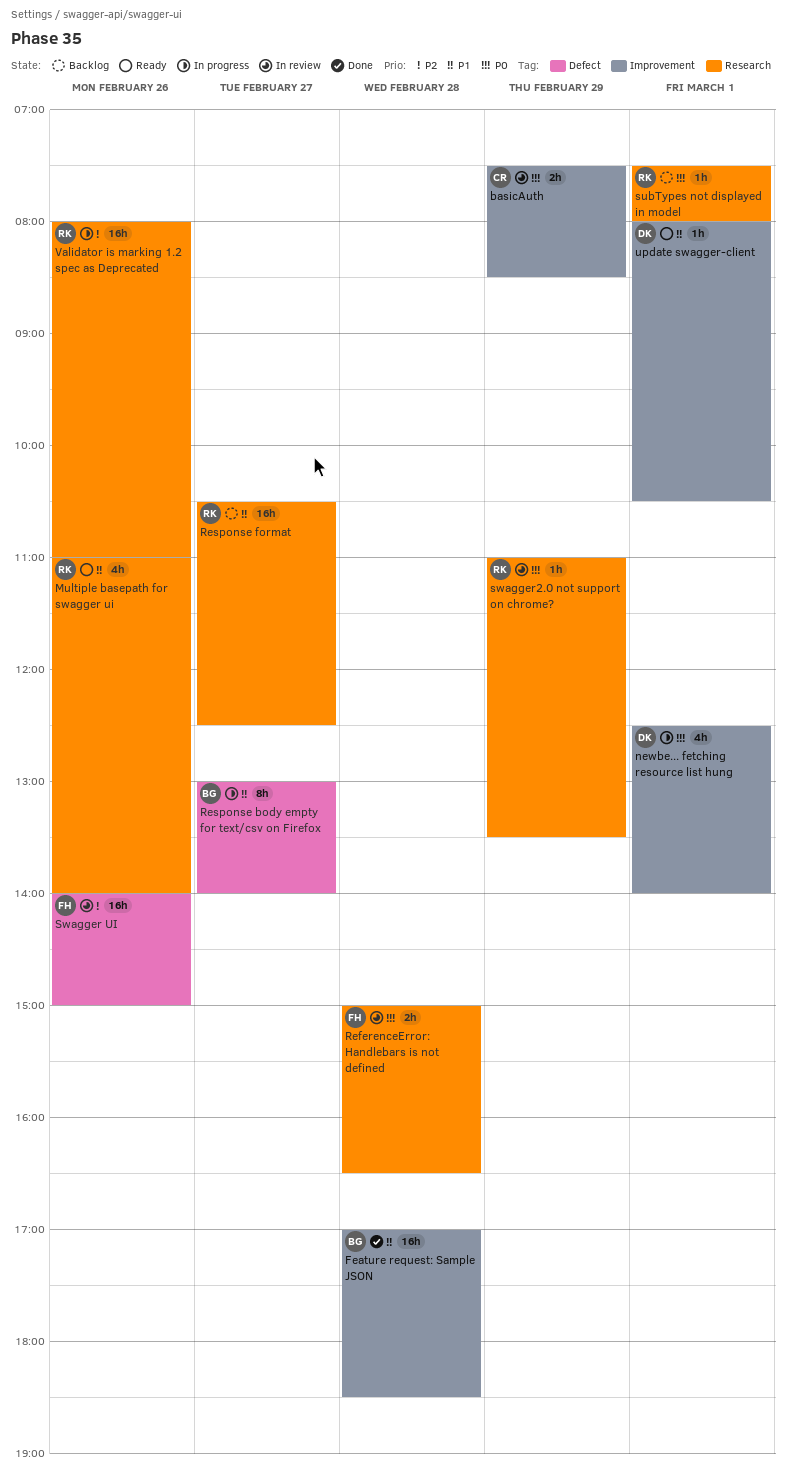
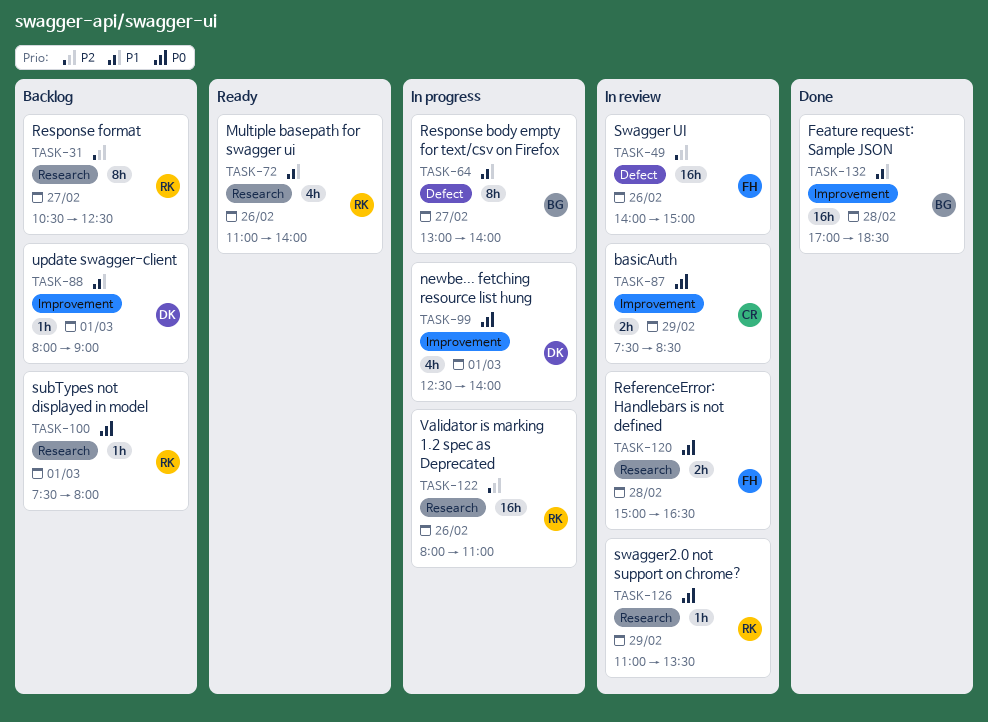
Response format, priority: P1 -> P2
Response format, estimate: 16h -> 8h
update swagger-client, status: Ready -> Backlog
update swagger-client, ends: 10:30 -> 09:00

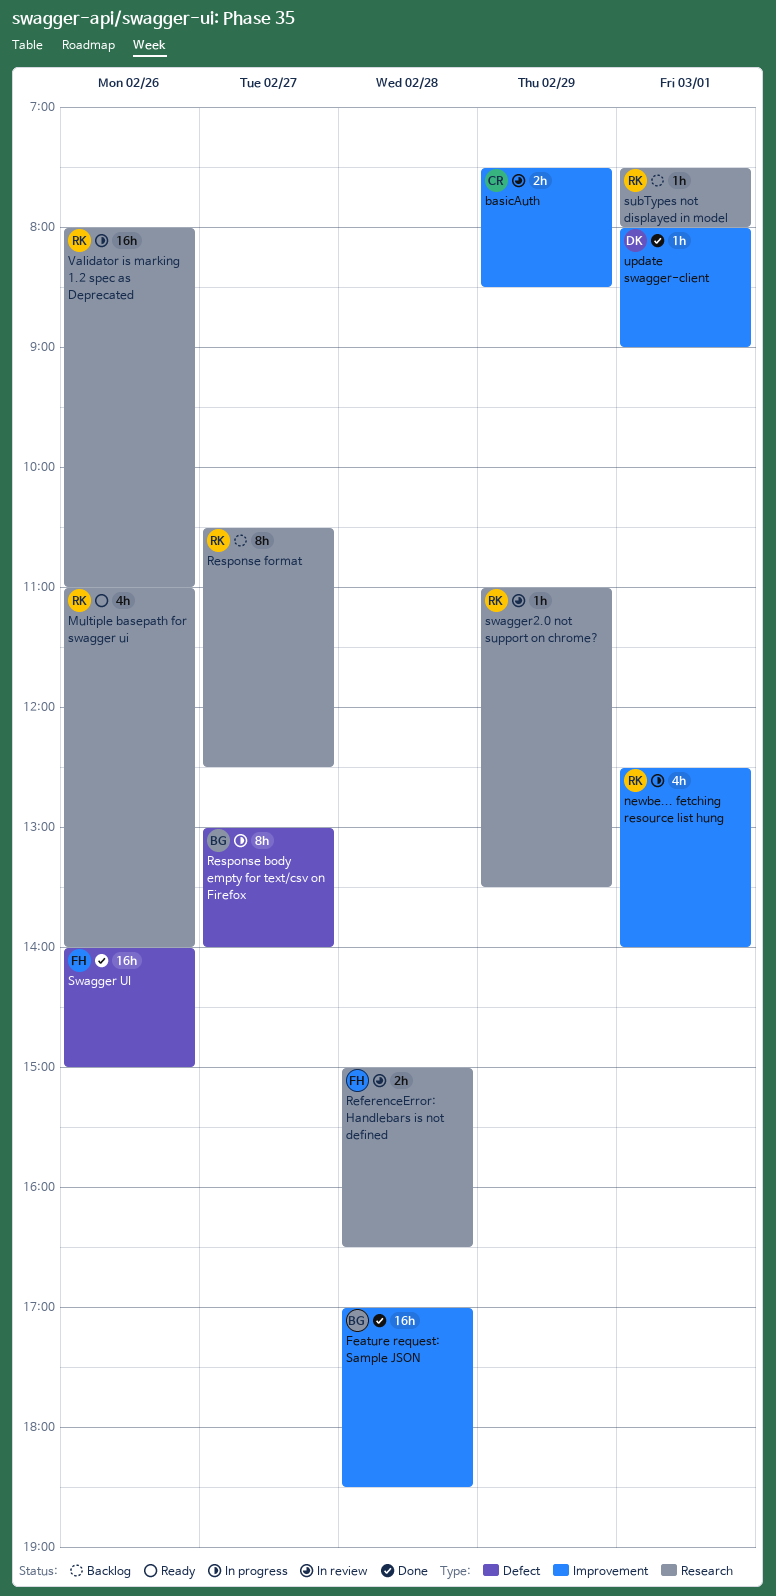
newbe... fetching resource list hung, owner: DK -> RK
Swagger UI, status: In review -> Done
update swagger-client, status: Backlog -> Done

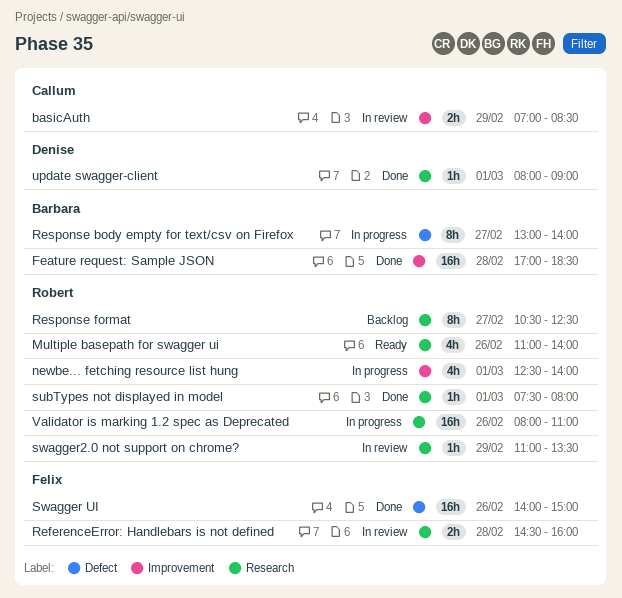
basicAuth, begins: 07:30 -> 07:00
ReferenceError: Handlebars is not defined, begins: 15:00 -> 14:30
ReferenceError: Handlebars is not defined, ends: 16:30 -> 16:00
subTypes not displayed in model, status: Backlog -> Done
update swagger-client, label: Improvement -> Research

